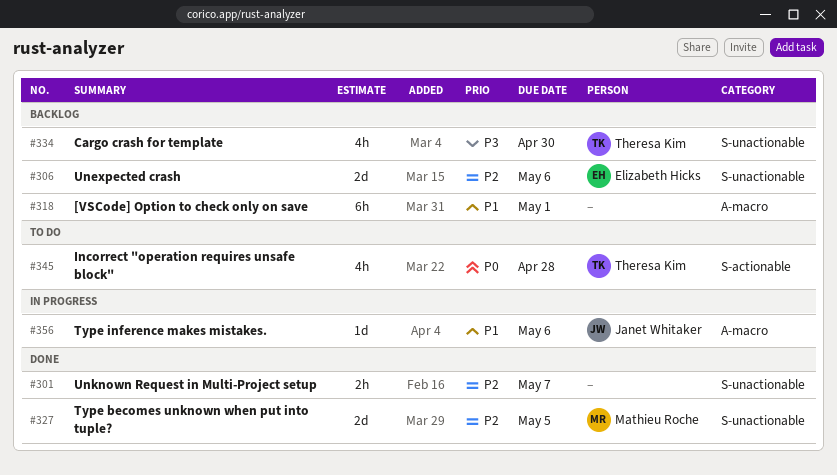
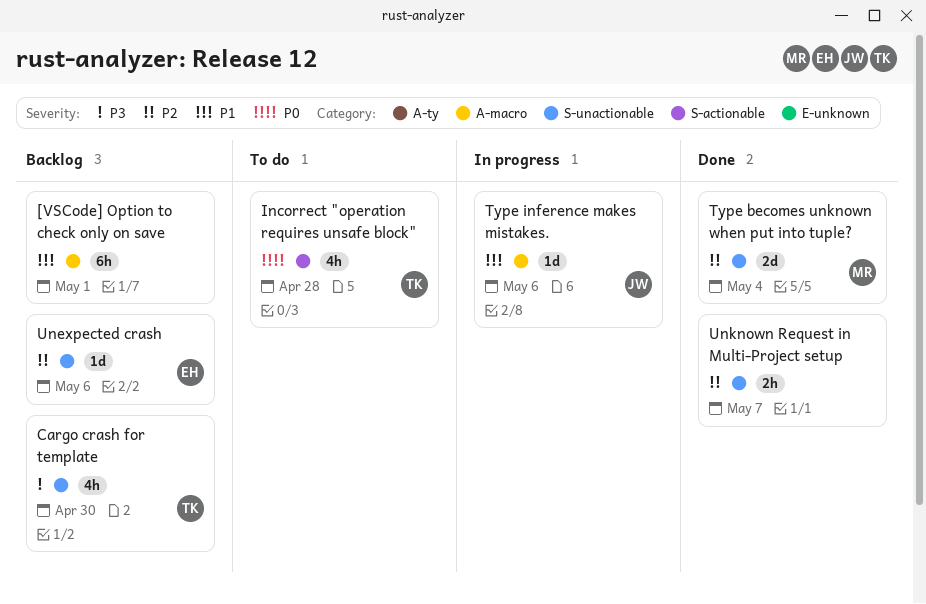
Type becomes unknown when put into tuple?, due: May 5 -> May 4
Unexpected crash, estimate: 2d -> 1d

